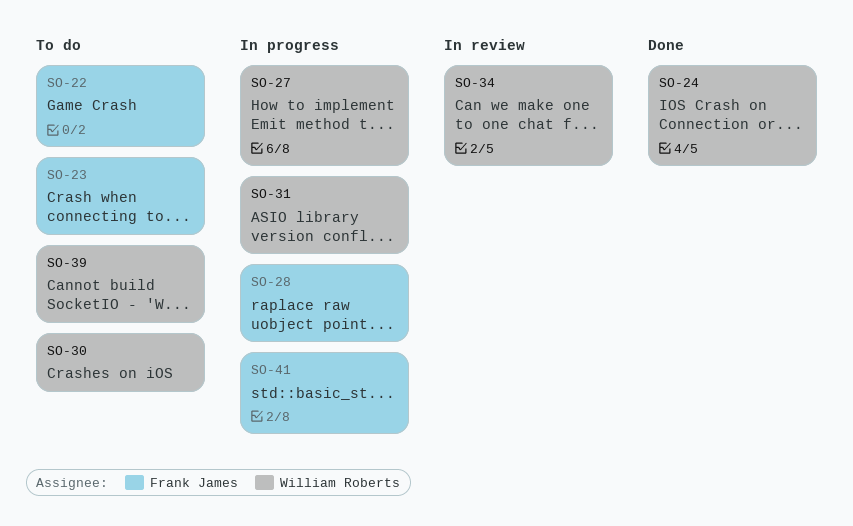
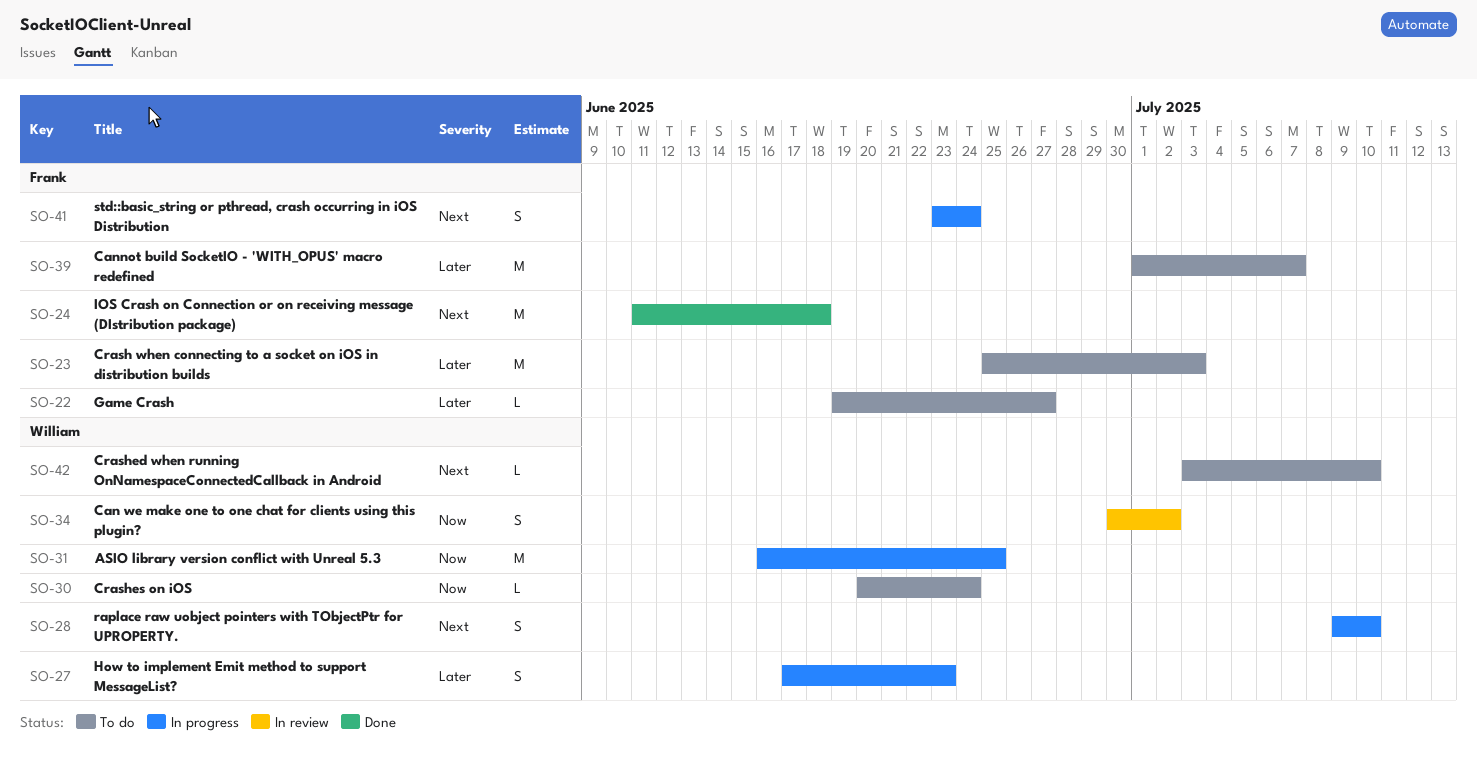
SO-24, owner: William Roberts -> Frank James
SO-28, owner: Frank James -> William Roberts
SO-39, owner: William Roberts -> Frank James
SO-42: none -> present

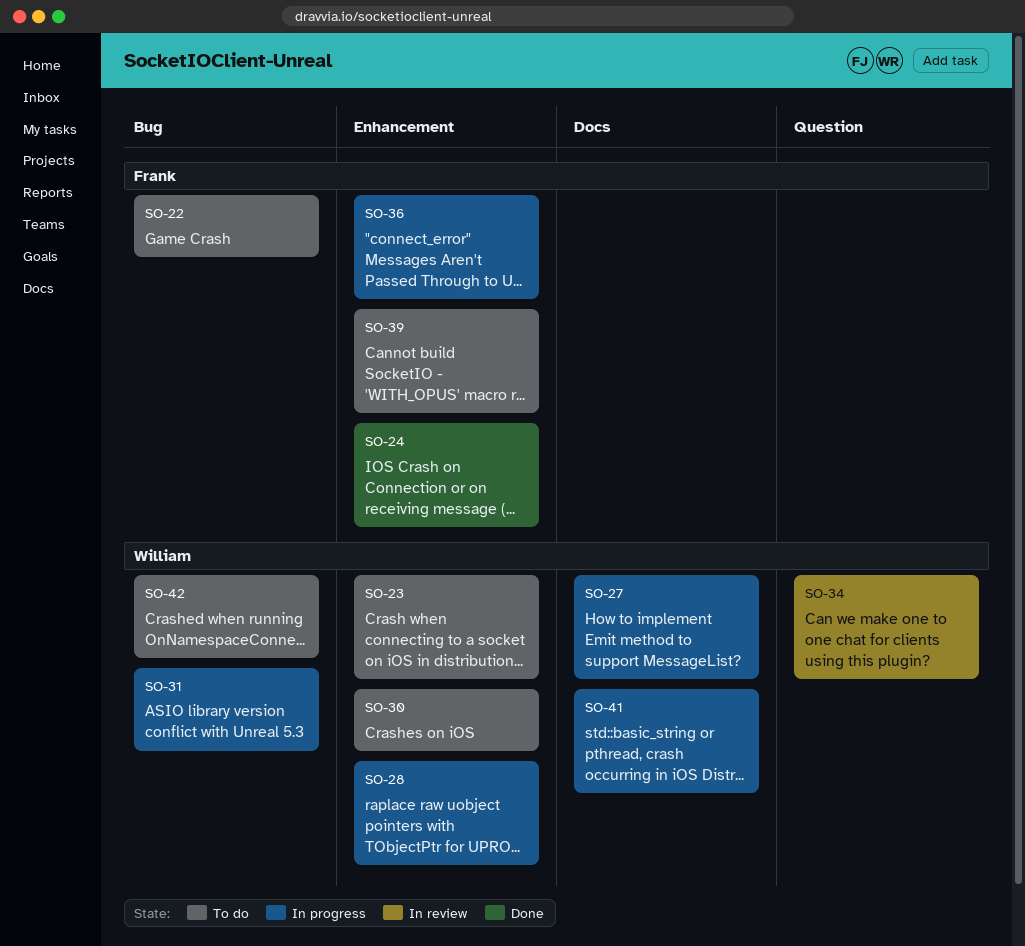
SO-23, owner: Frank -> William
SO-36: none -> present
SO-41, owner: Frank -> William

